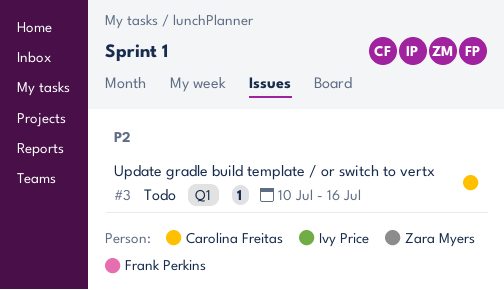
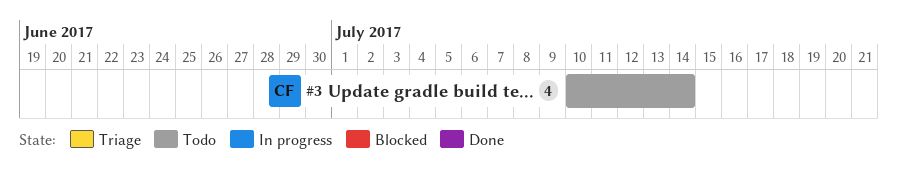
#3, estimate: 1 -> 4
#3, due: Jul 16 -> Jul 14

